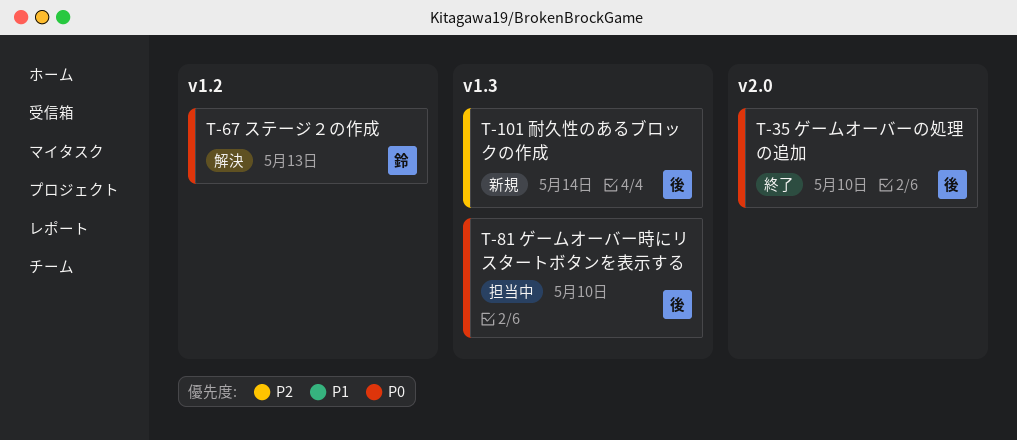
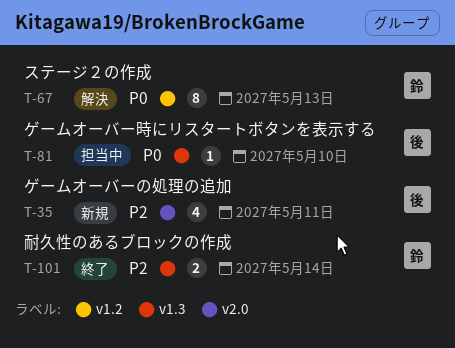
T-35, status: 終了 -> 新規
T-35, priority: P0 -> P2
T-35, due: May 10 -> May 11
T-101, status: 新規 -> 終了
T-101, owner: 後 -> 鈴

